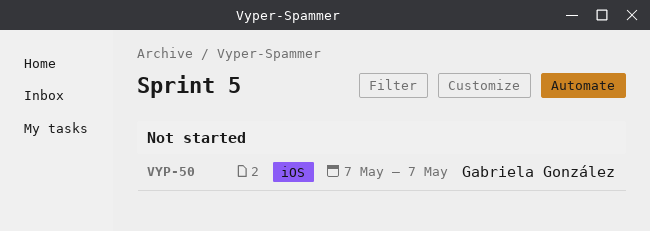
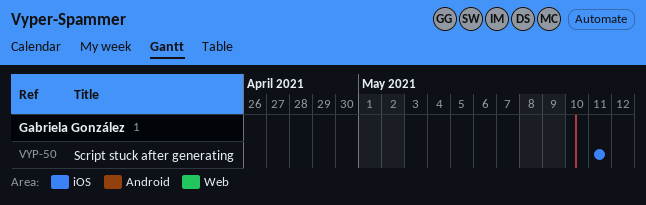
VYP-50, start: May 7 -> May 11
VYP-50, due: May 7 -> May 11

